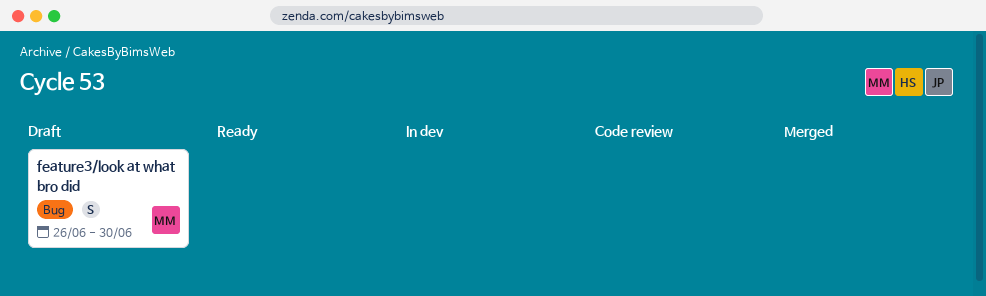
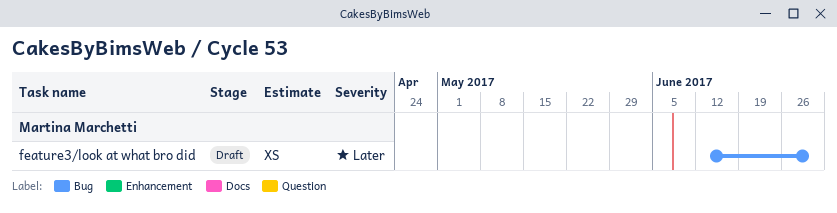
feature3/look at what bro did, estimate: S -> XS
feature3/look at what bro did, start: Jun 26 -> Jun 12

